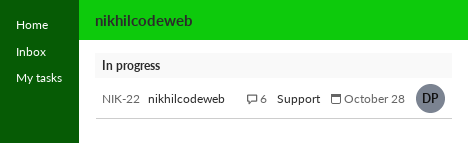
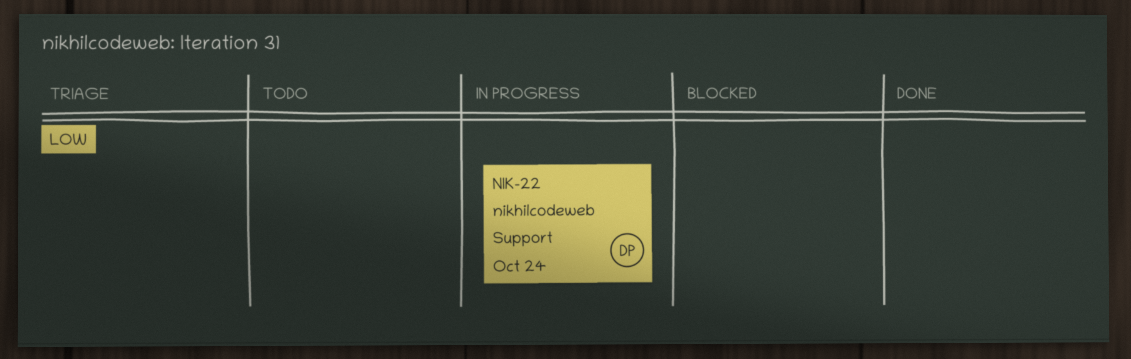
NIK-22, due: Oct 28 -> Oct 24

